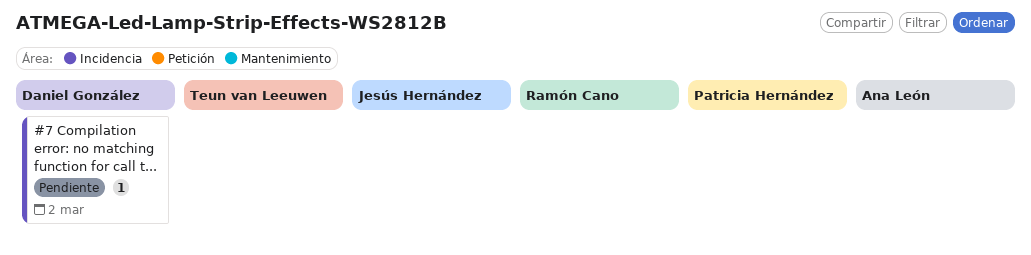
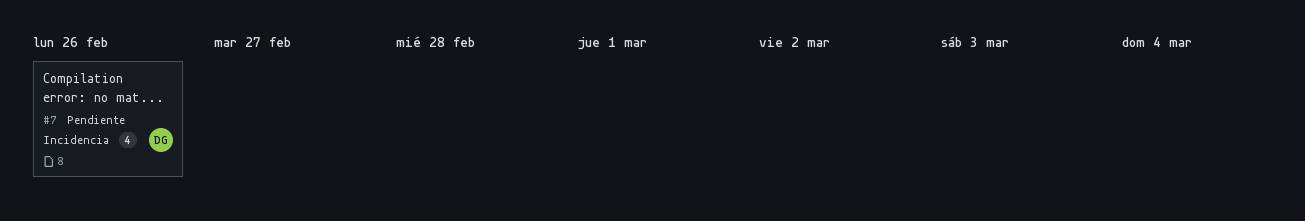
#7, estimate: 1 -> 4
#7, due: Mar 2 -> Feb 26

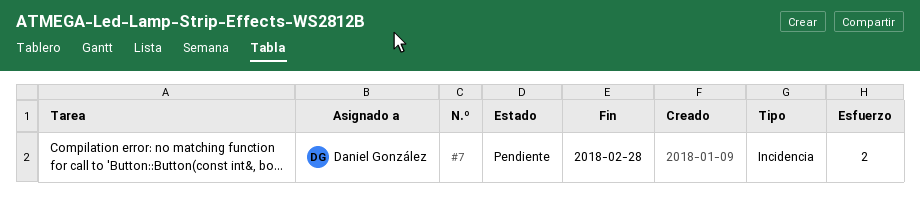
#7, estimate: 4 -> 2
#7, due: Feb 26 -> Feb 28

